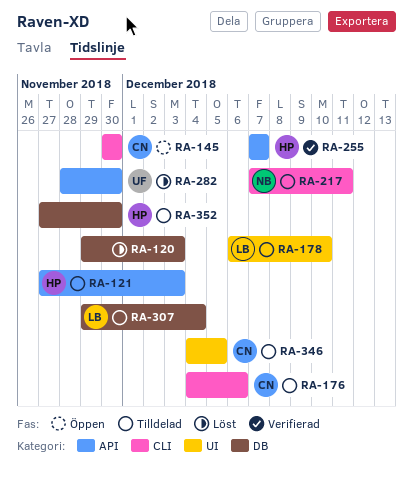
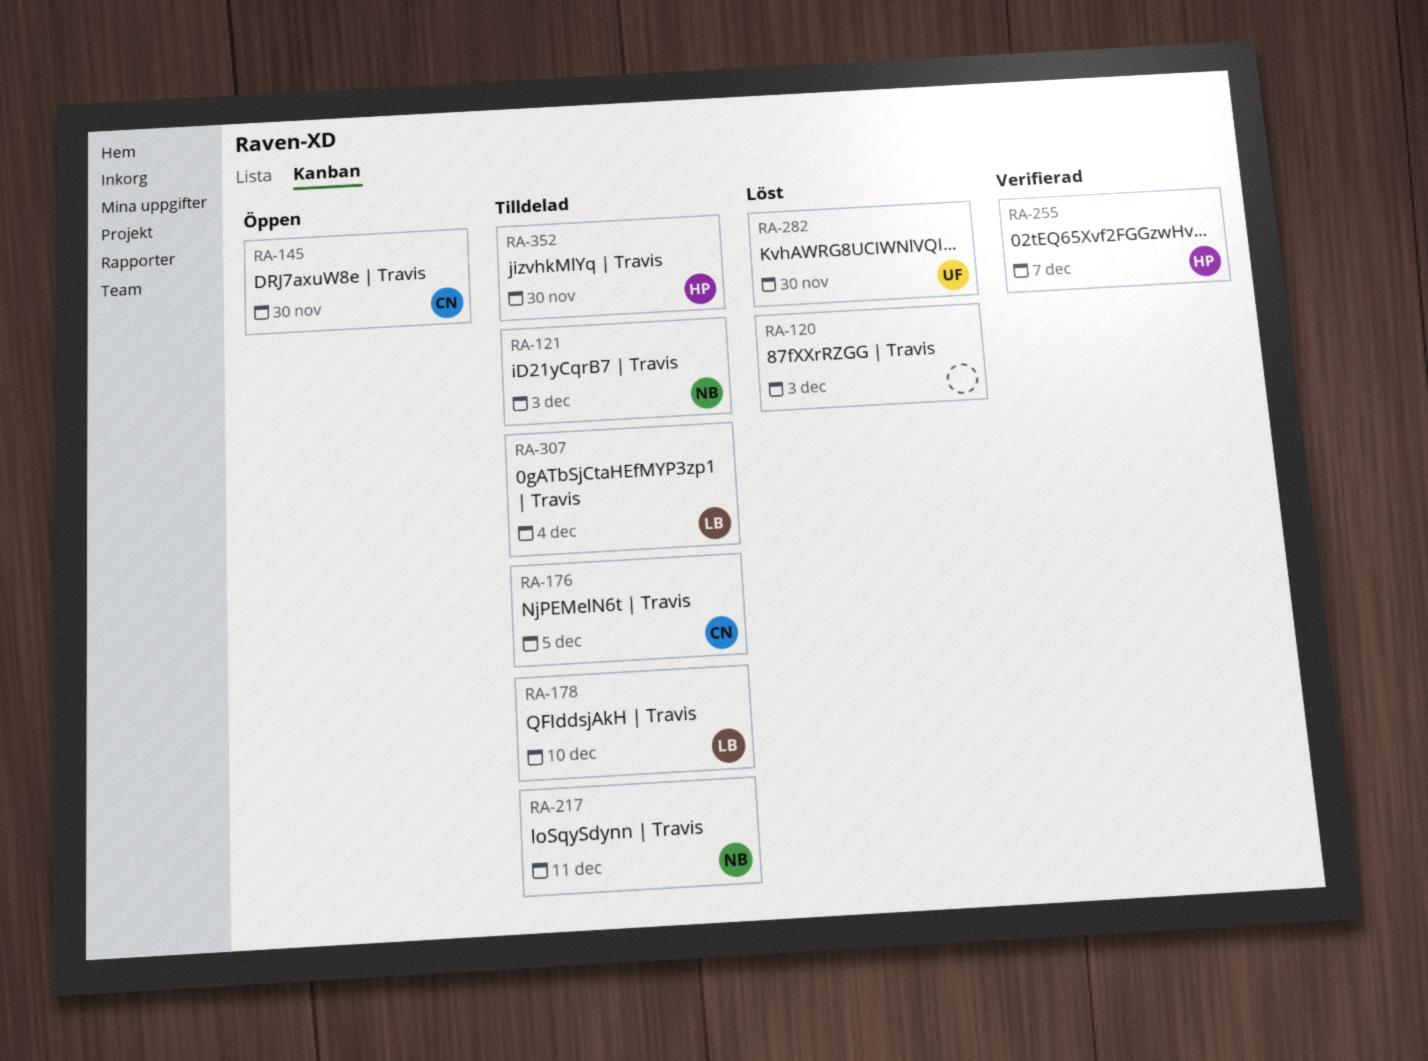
RA-121, owner: HP -> NB
RA-176, due: Dec 6 -> Dec 5
RA-346: present -> none

